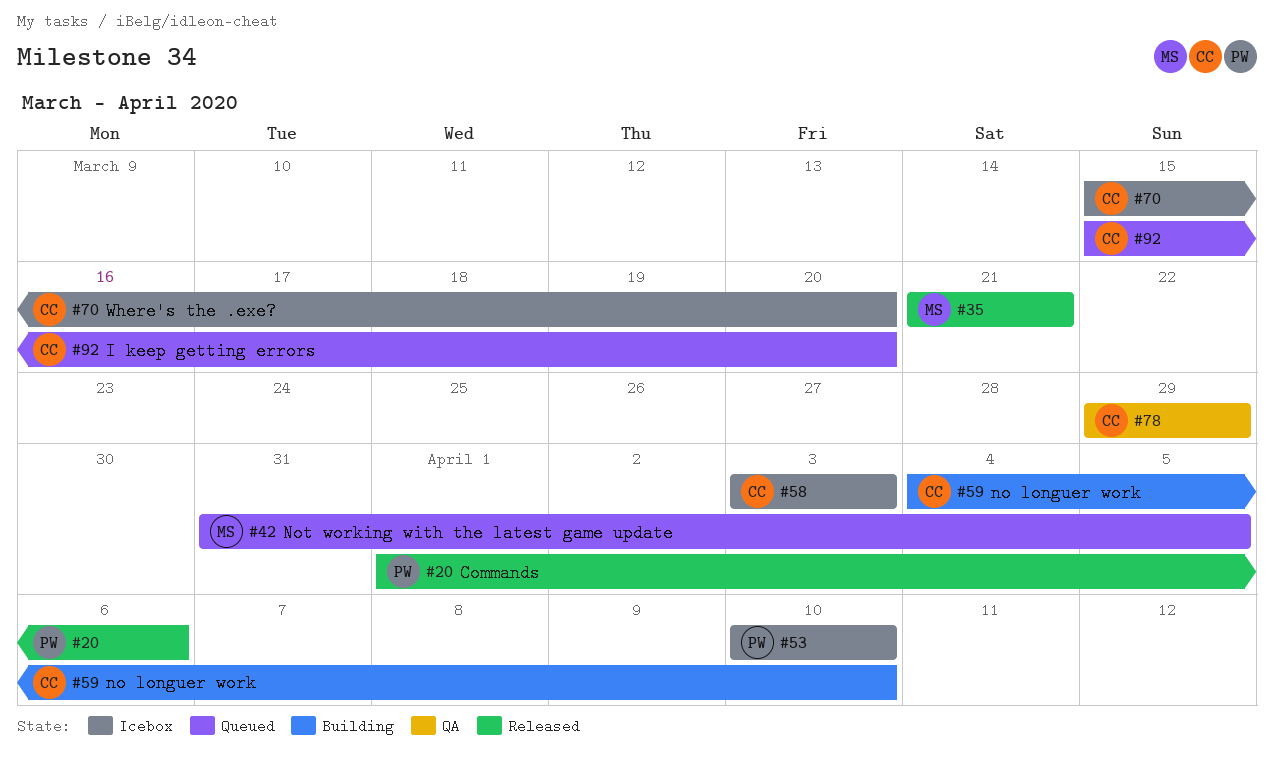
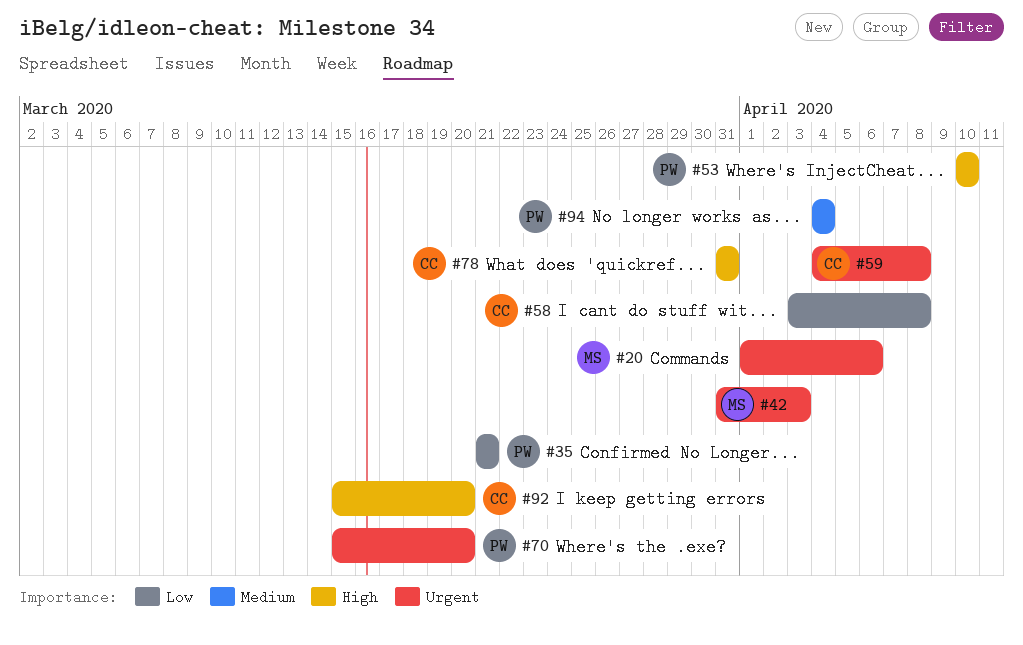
#20, owner: PW -> MS
#35, owner: MS -> PW
#42, due: Apr 5 -> Apr 3
#58, due: Apr 3 -> Apr 8
#59, due: Apr 10 -> Apr 8
#70, owner: CC -> PW
#78, start: Mar 29 -> Mar 31
#78, due: Mar 29 -> Mar 31
#94: none -> present

